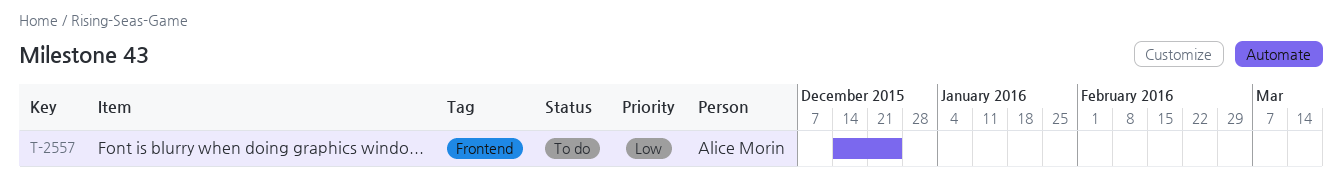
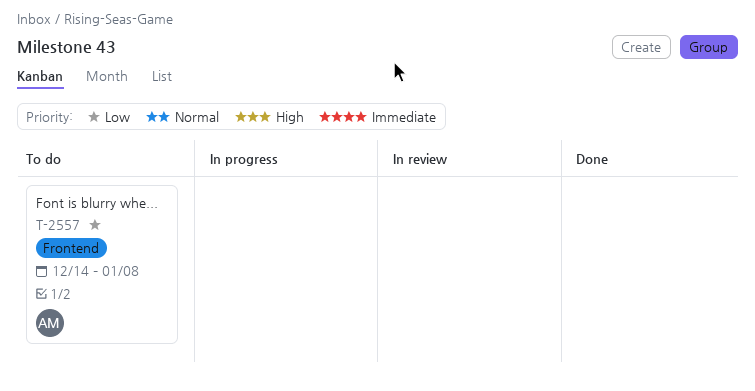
T-2557, due: Dec 25 -> Jan 8

